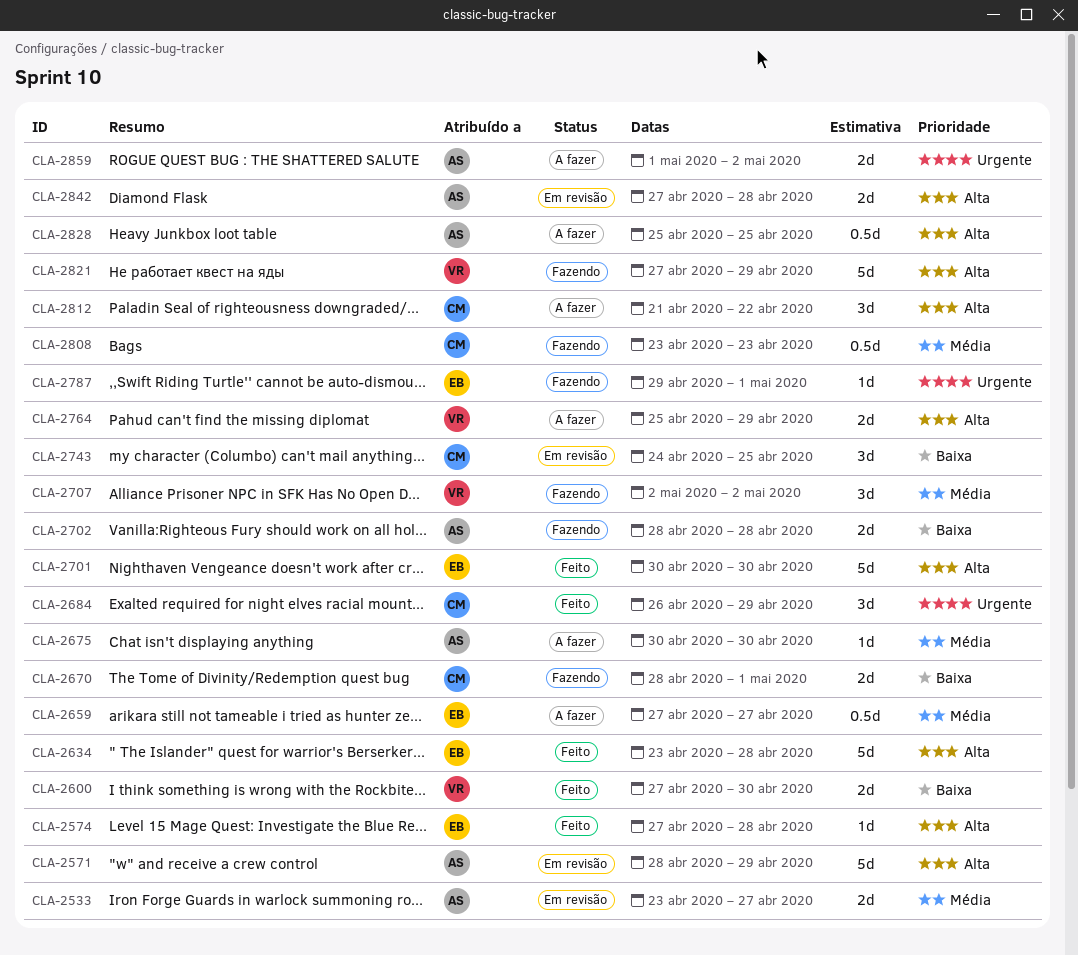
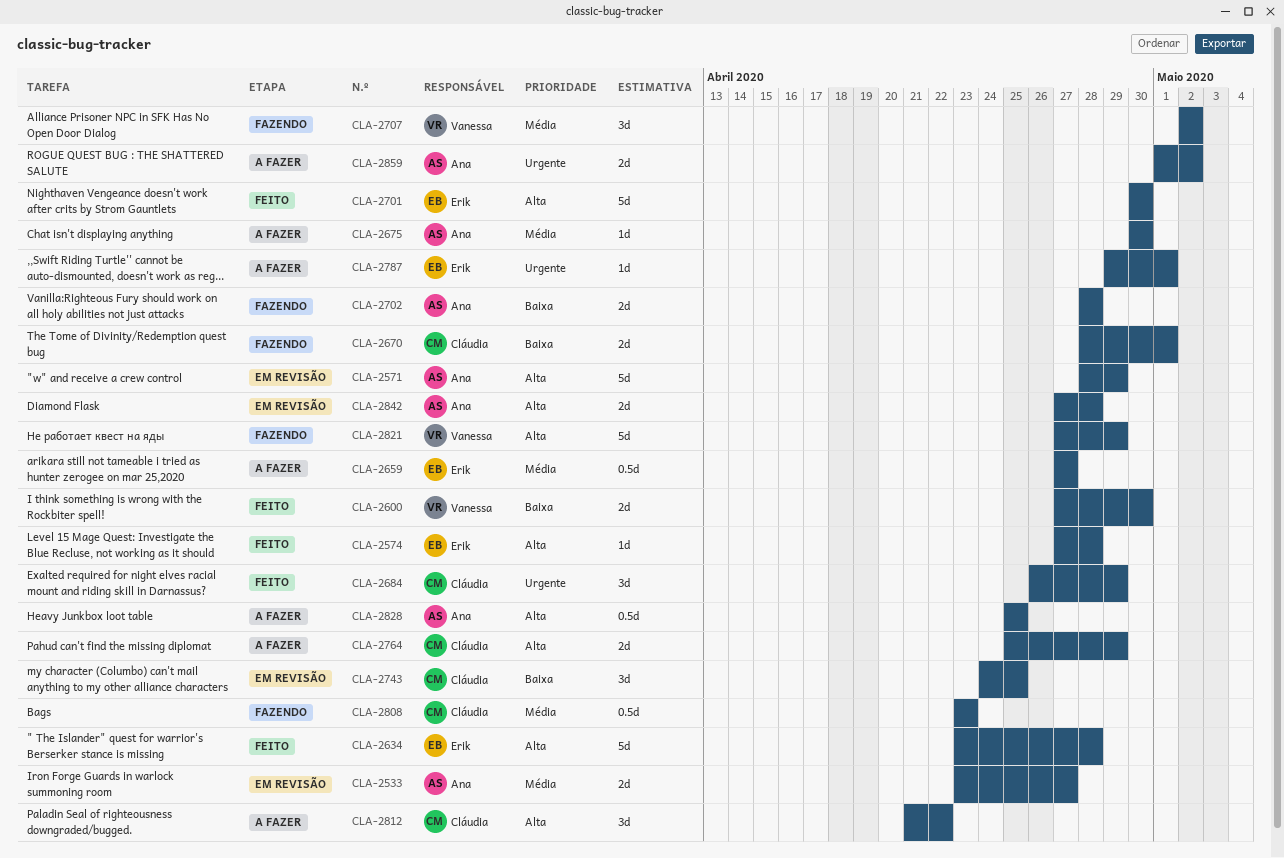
CLA-2764, owner: Vanessa -> Cláudia
CLA-2787, status: Fazendo -> A fazer

